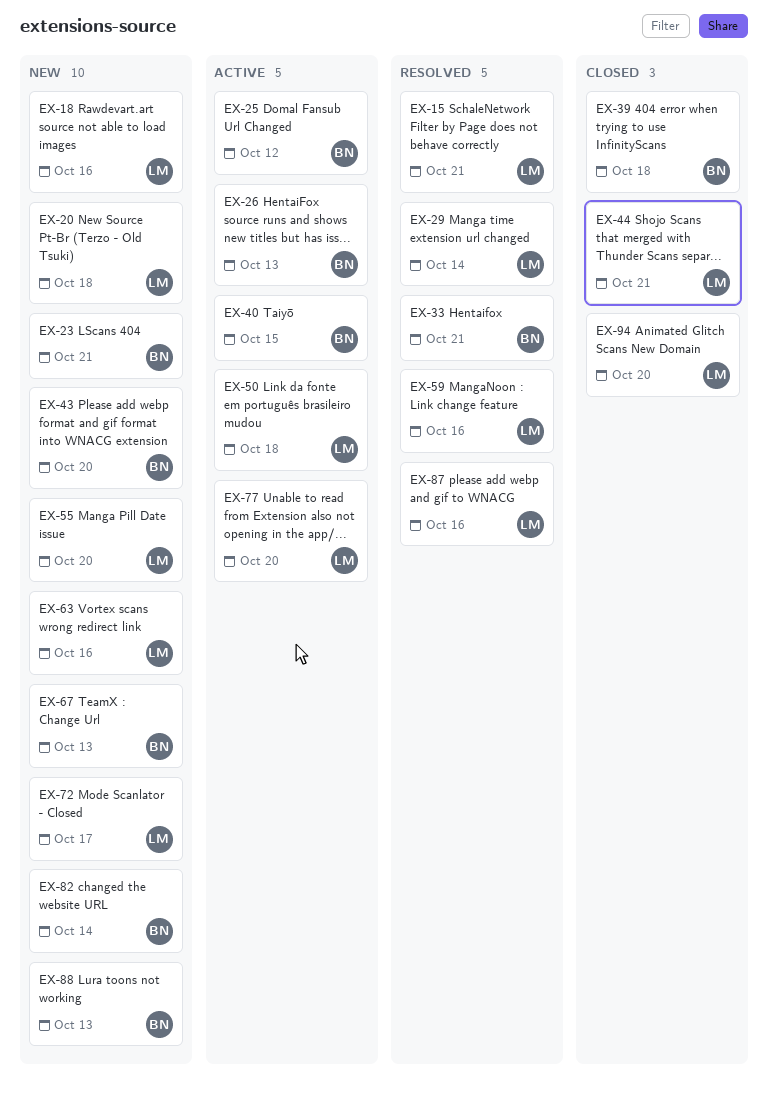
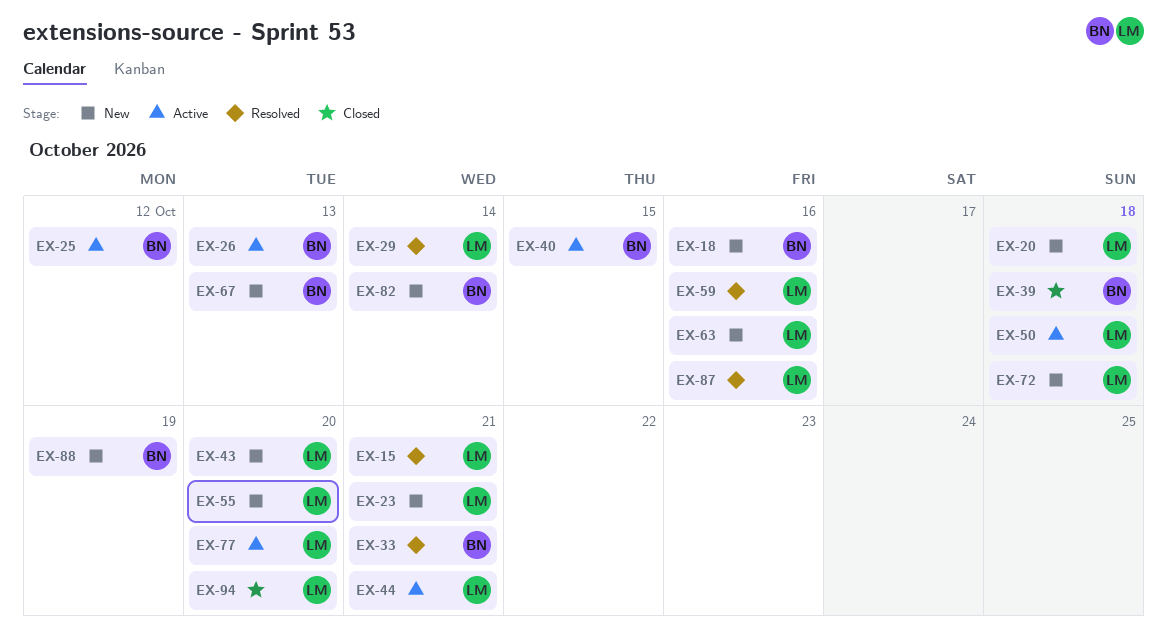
EX-18, owner: LM -> BN
EX-23, owner: BN -> LM
EX-43, owner: BN -> LM
EX-44, status: Closed -> Active
EX-72, due: Oct 17 -> Oct 18
EX-88, due: Oct 13 -> Oct 19

